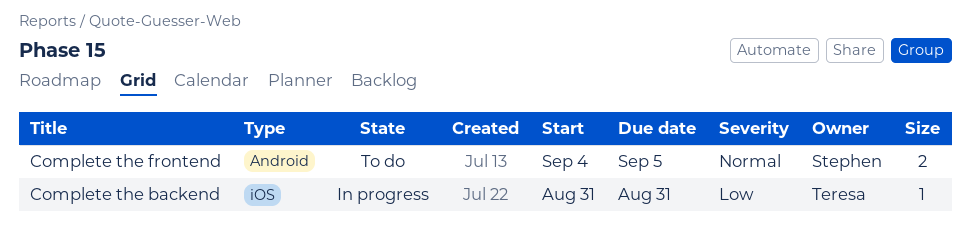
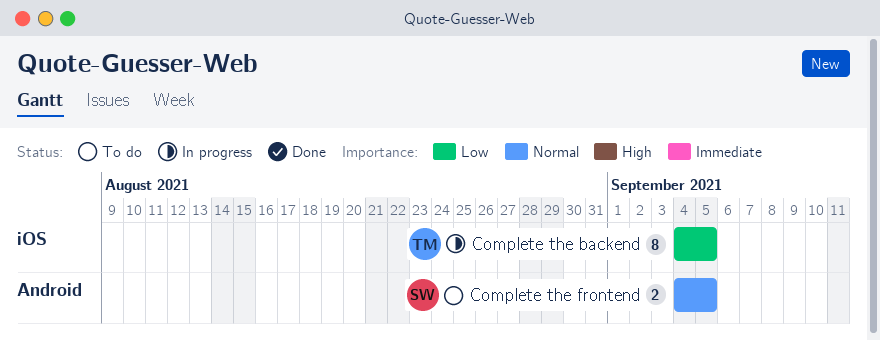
Complete the backend, estimate: 1 -> 8
Complete the backend, start: Aug 31 -> Sep 4
Complete the backend, due: Aug 31 -> Sep 5

